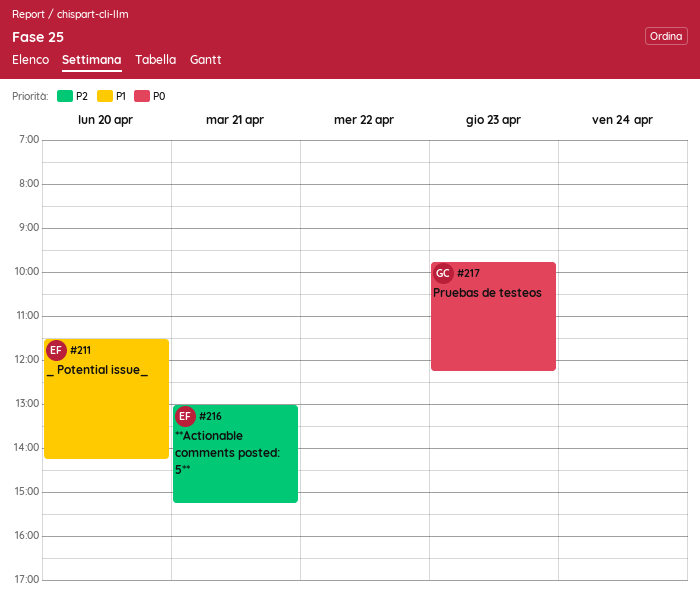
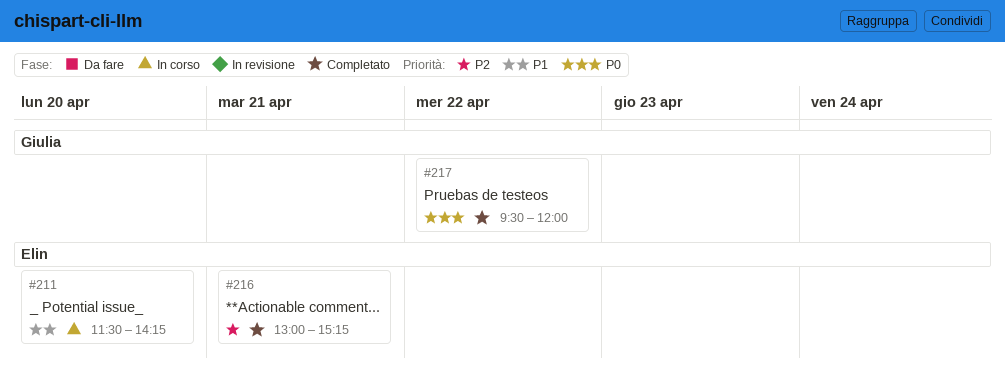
#217, day: Apr 23 -> Apr 22
#217, begins: 09:45 -> 09:30
#217, ends: 12:15 -> 12:00

